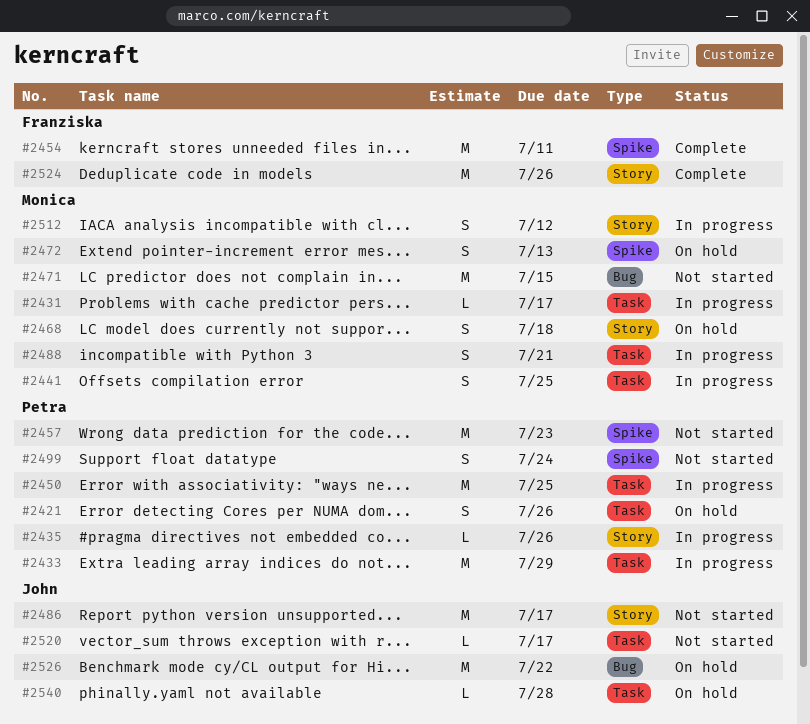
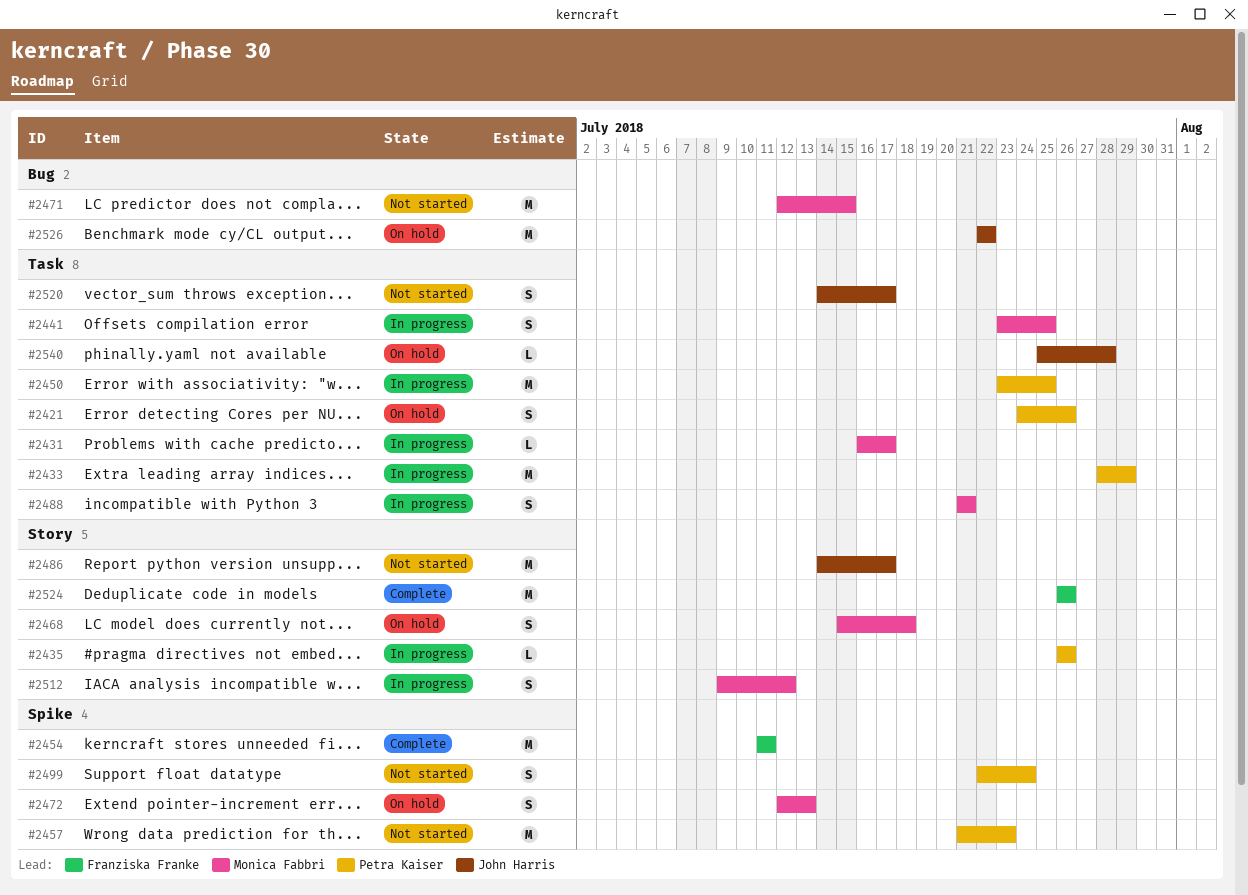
#2520, estimate: L -> S

